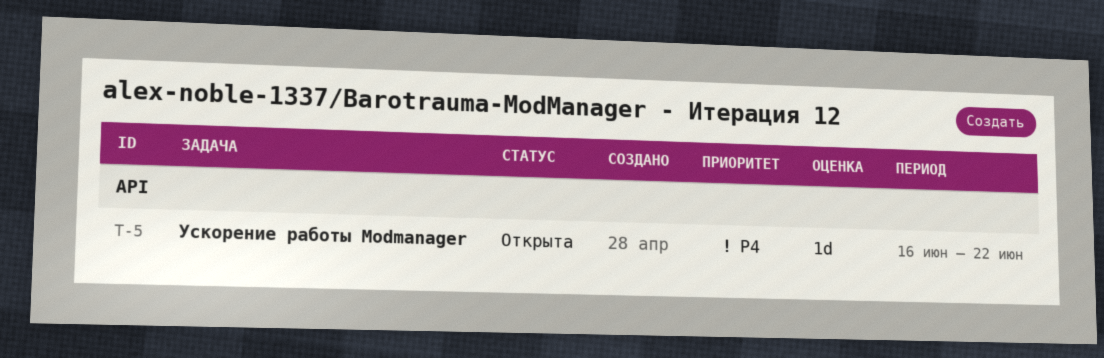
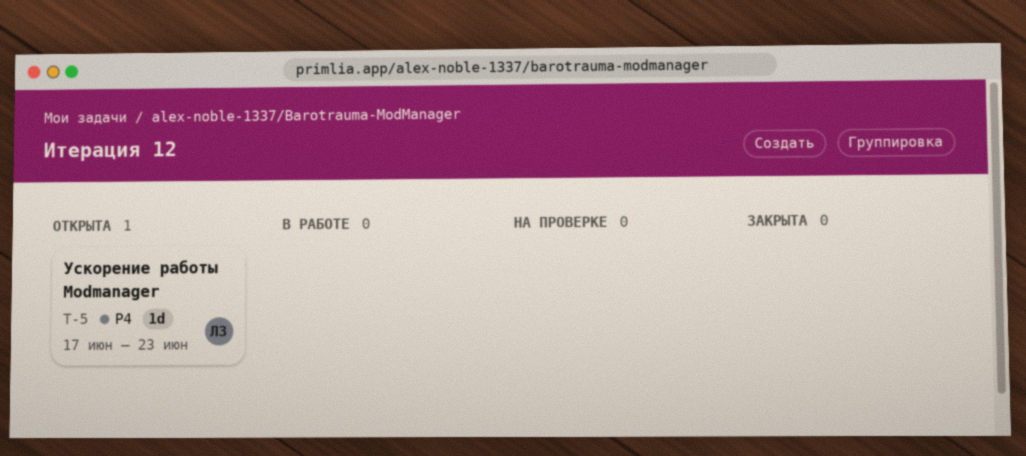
T-5, start: Jun 16 -> Jun 17
T-5, due: Jun 22 -> Jun 23

